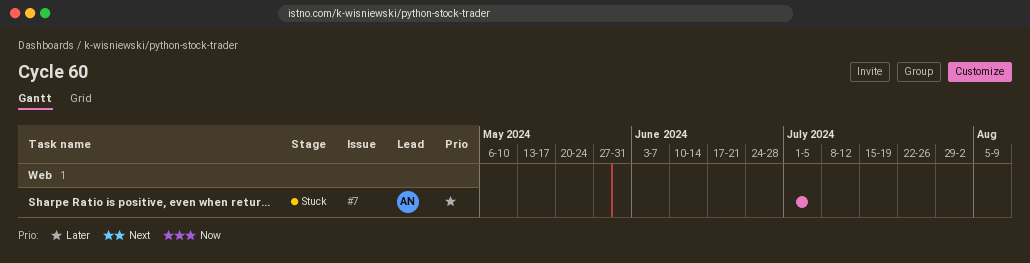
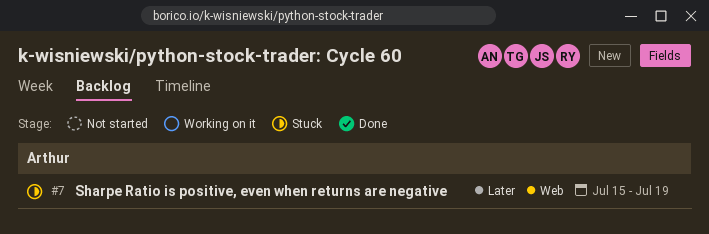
#7, start: Jul 1 -> Jul 15
#7, due: Jul 5 -> Jul 19

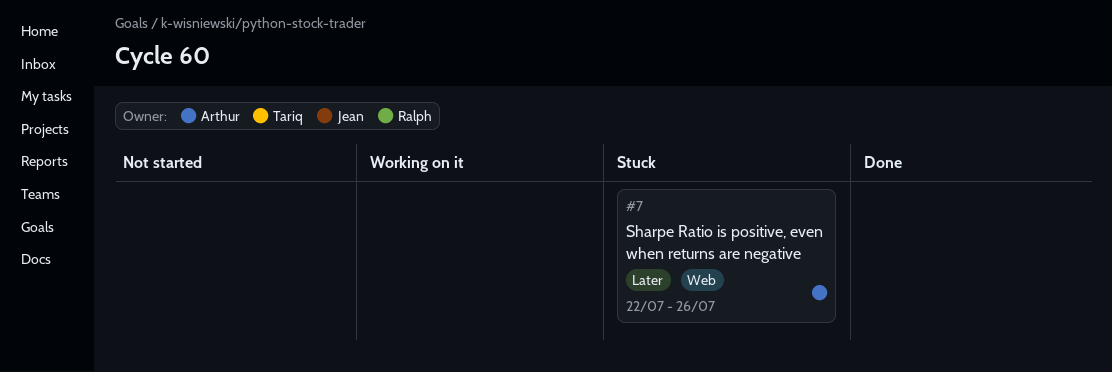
#7, start: Jul 15 -> Jul 22
#7, due: Jul 19 -> Jul 26

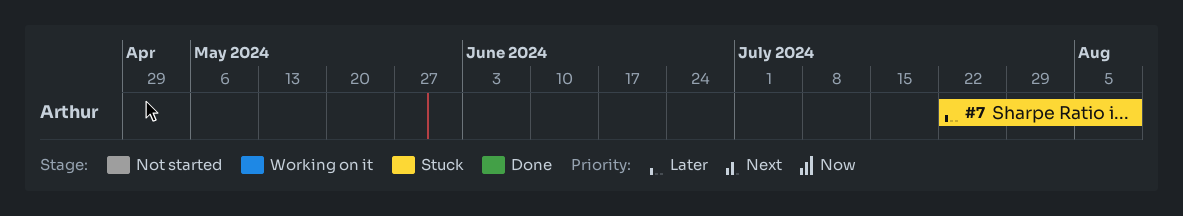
#7, due: Jul 26 -> Aug 9

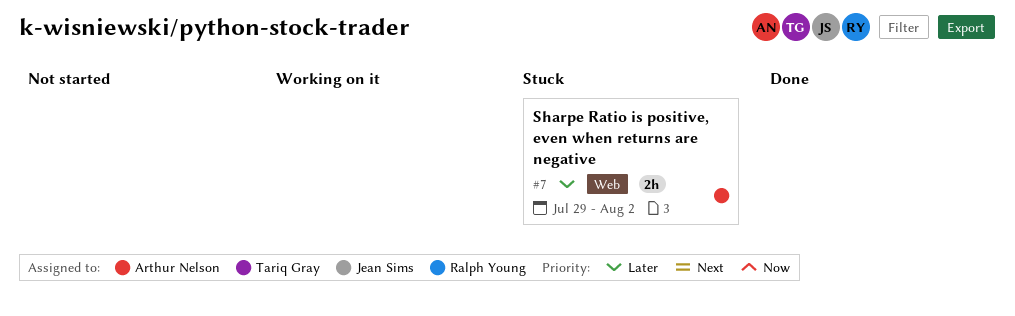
#7, start: Jul 22 -> Jul 29
#7, due: Aug 9 -> Aug 2

